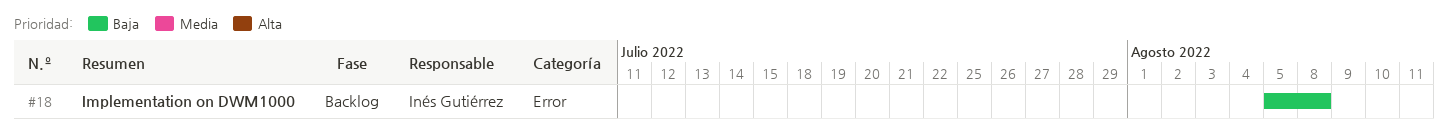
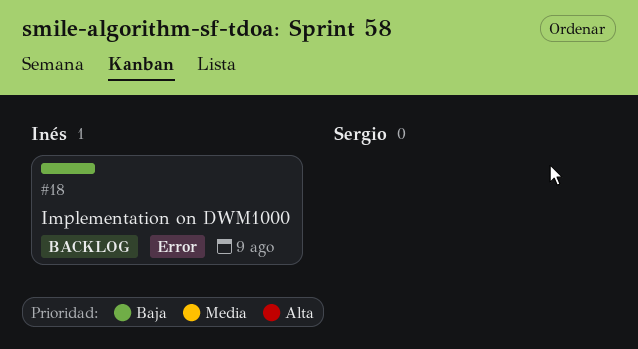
#18, due: Aug 8 -> Aug 9

